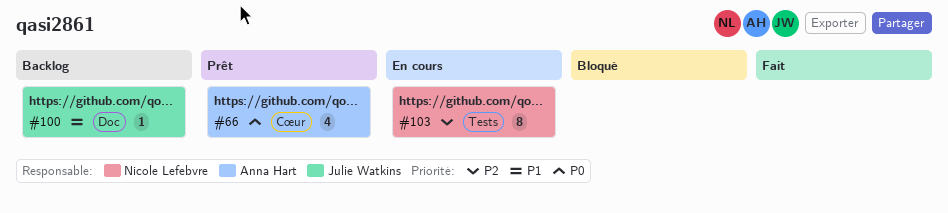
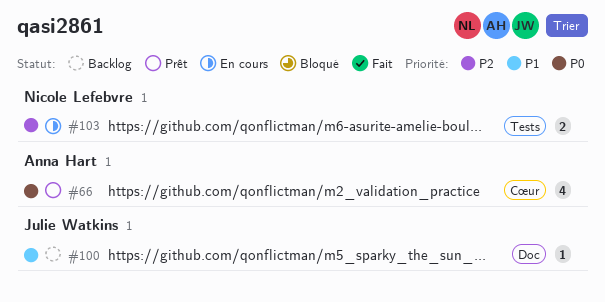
#103, estimate: 8 -> 2

